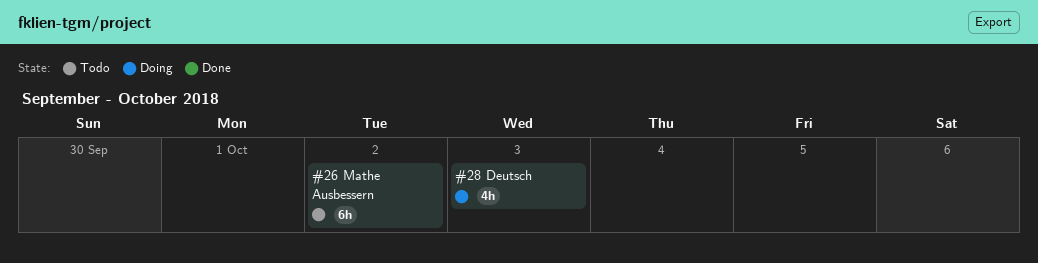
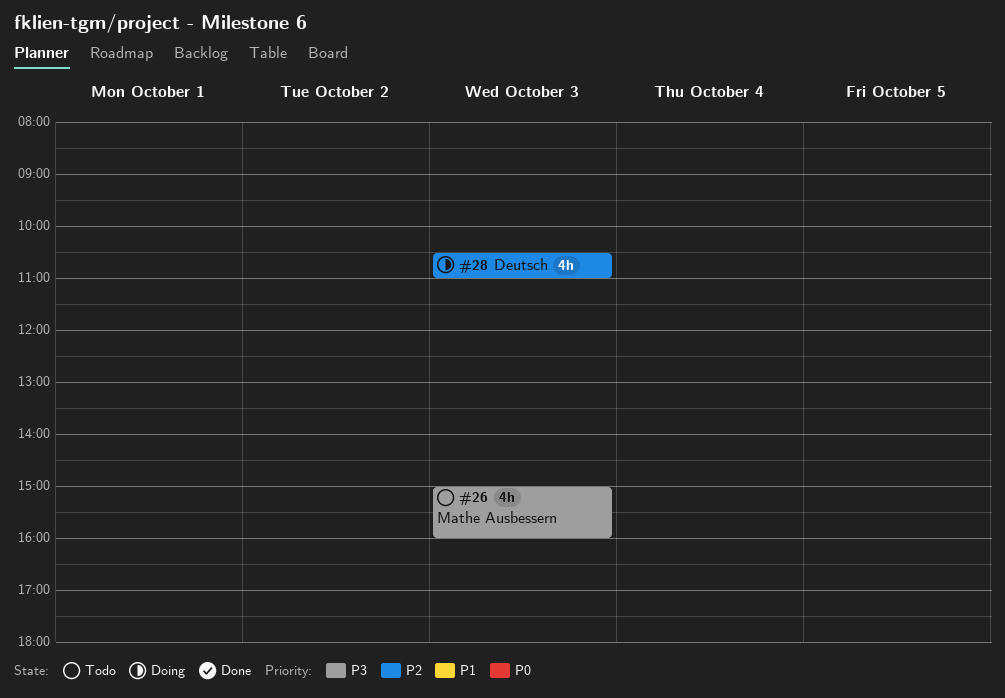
#26, estimate: 6h -> 4h
#26, day: Oct 2 -> Oct 3

